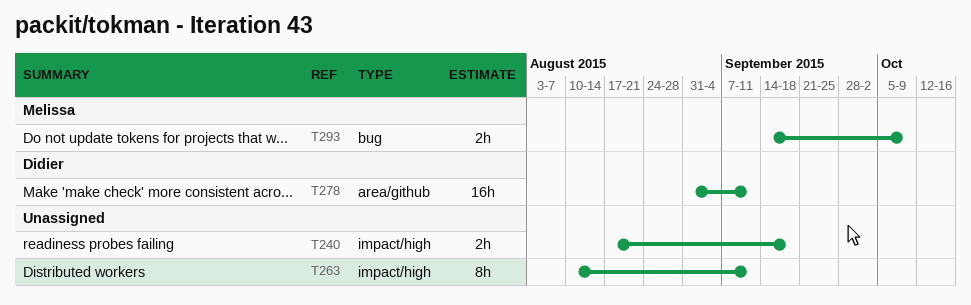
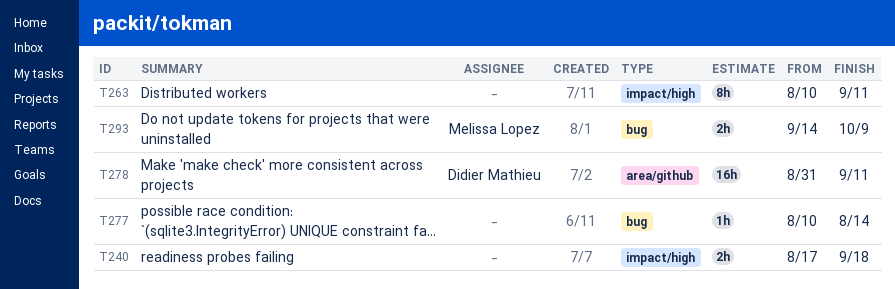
T277: none -> present

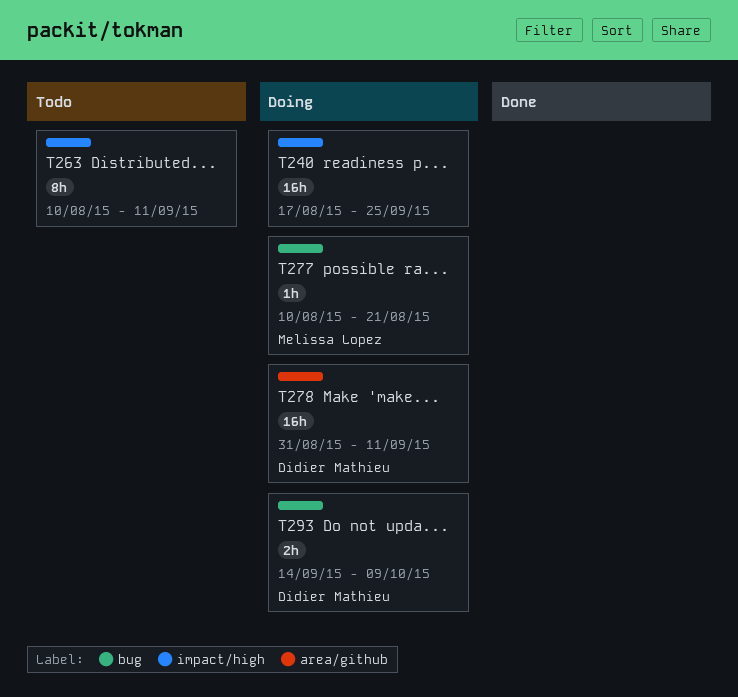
T240, estimate: 2h -> 16h
T240, due: Sep 18 -> Sep 25
T277, owner: none -> Melissa Lopez
T277, due: Aug 14 -> Aug 21
T293, owner: Melissa Lopez -> Didier Mathieu

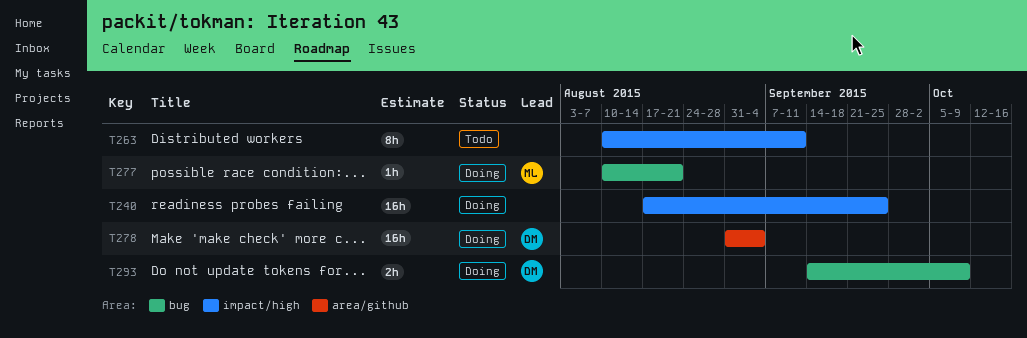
T278, due: Sep 11 -> Sep 4

